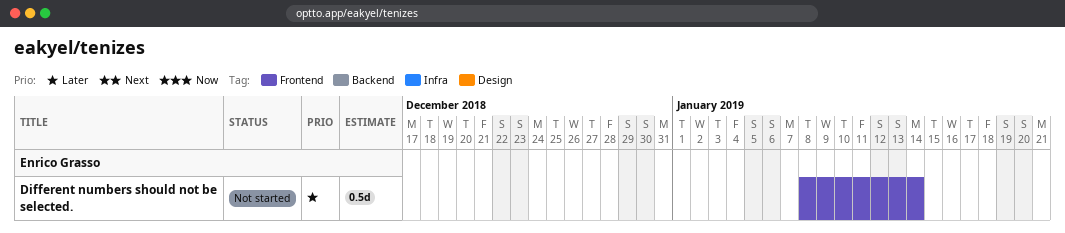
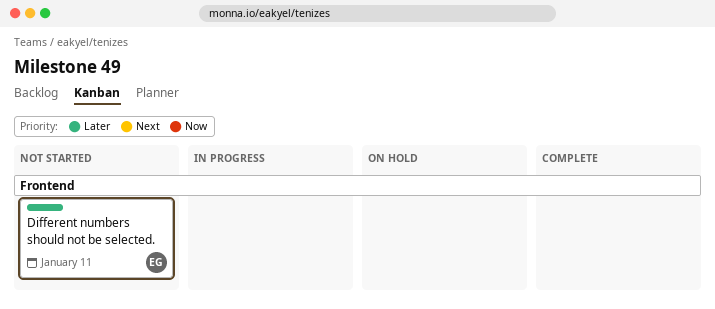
Different numbers should not be selected., due: Jan 14 -> Jan 11

